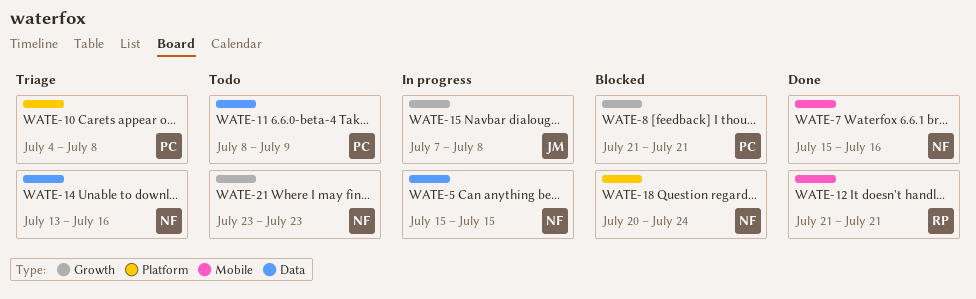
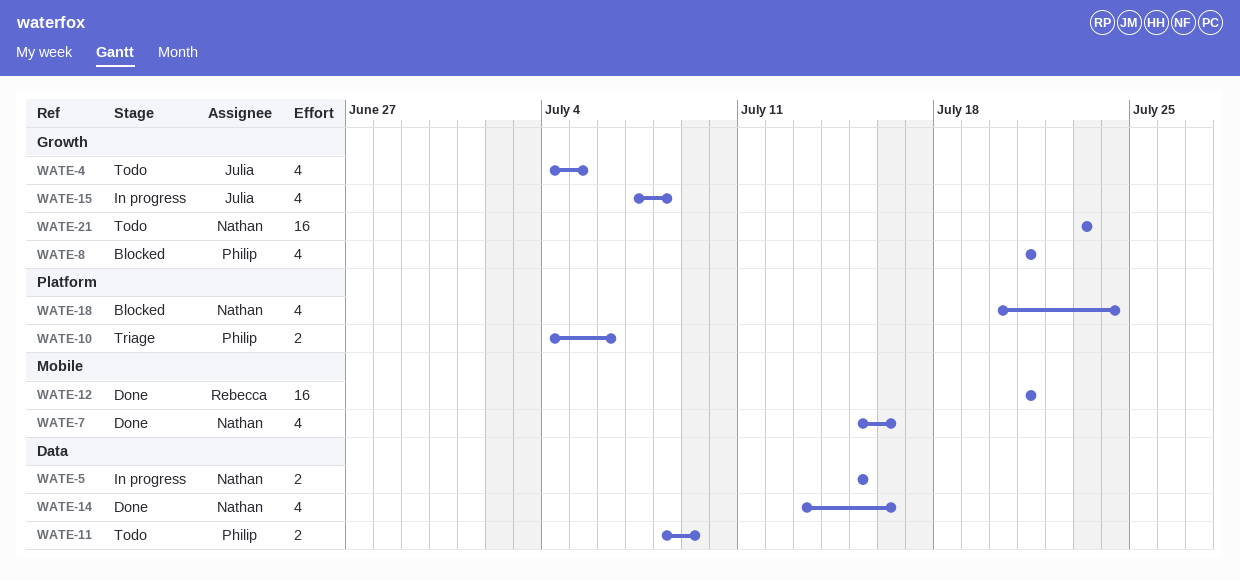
WATE-4: none -> present
WATE-10, due: Jul 8 -> Jul 6
WATE-14, status: Triage -> Done

